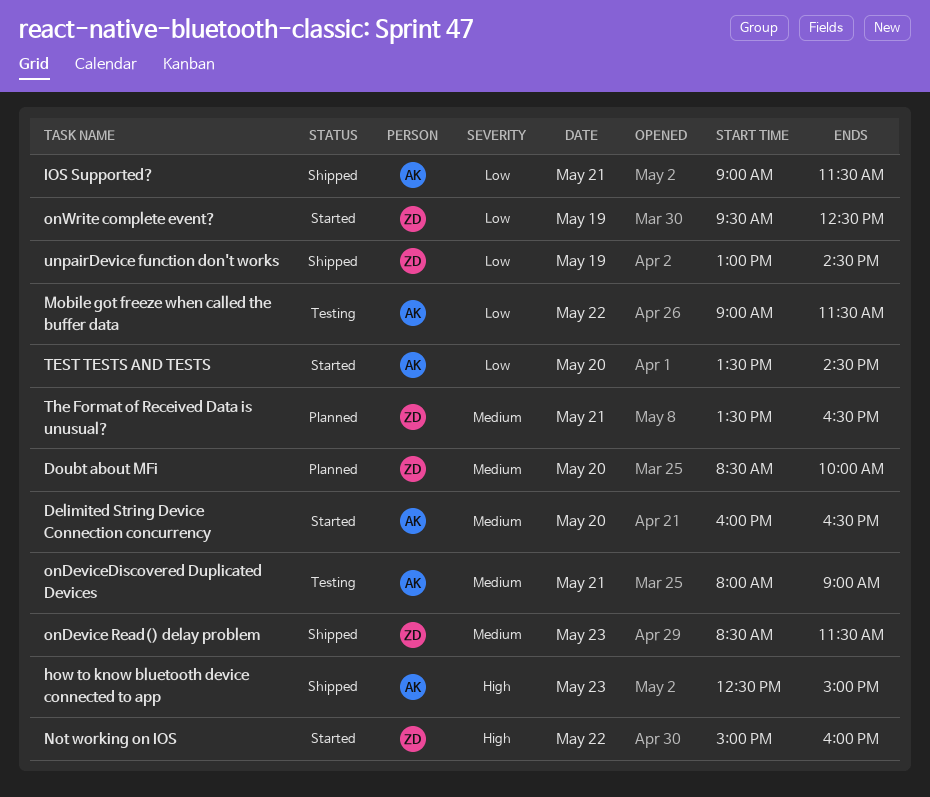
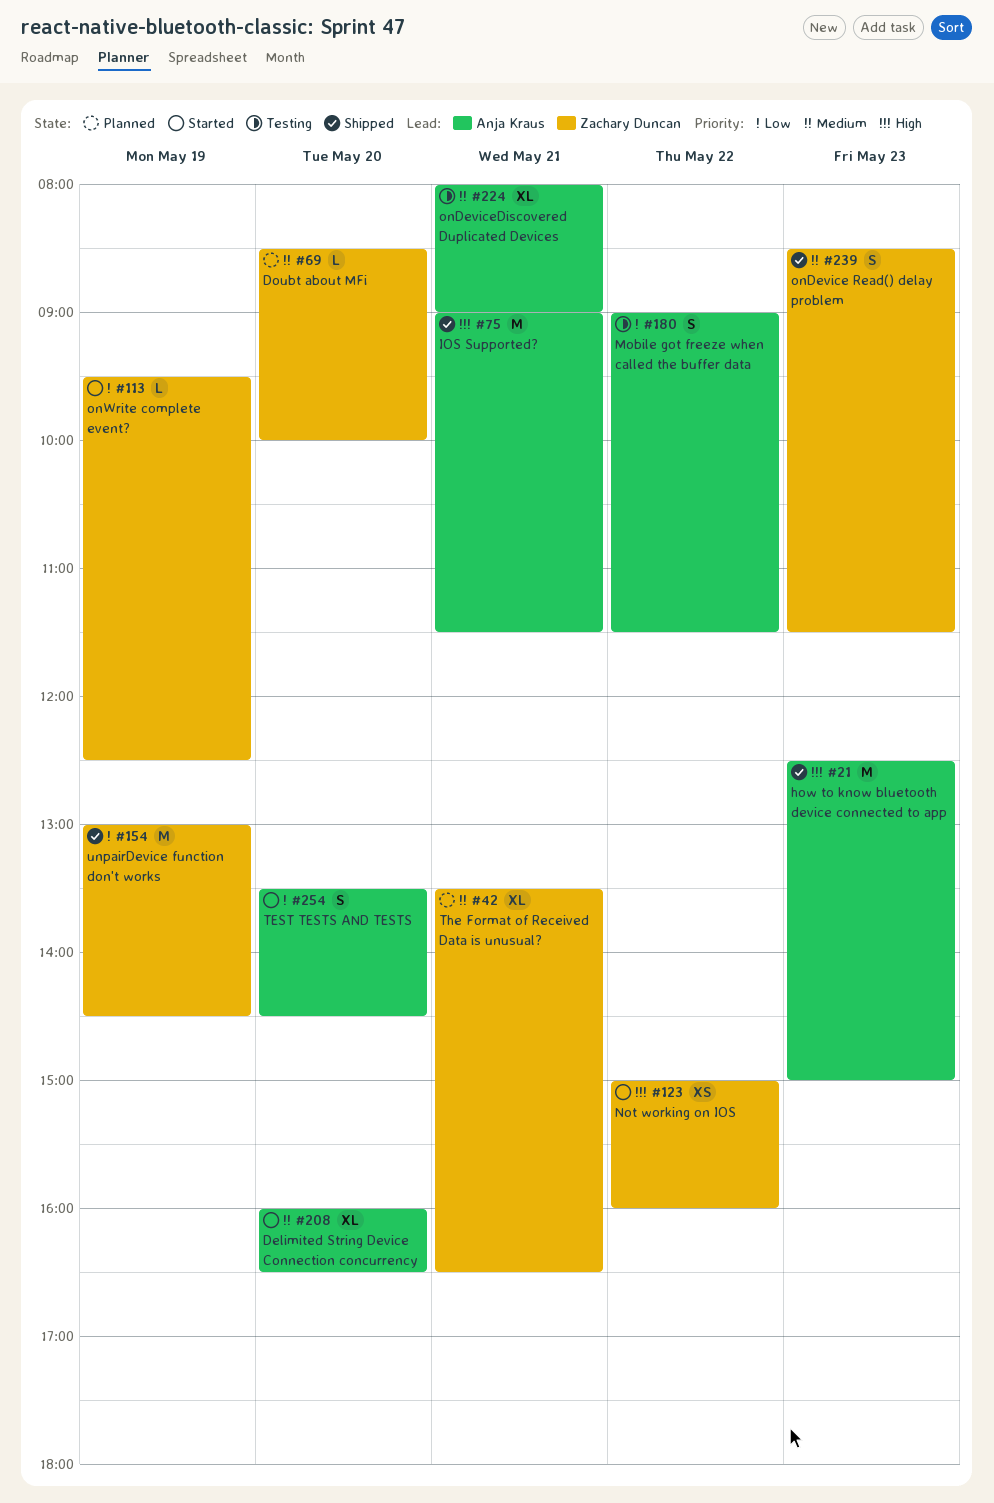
IOS Supported?, priority: Low -> High

